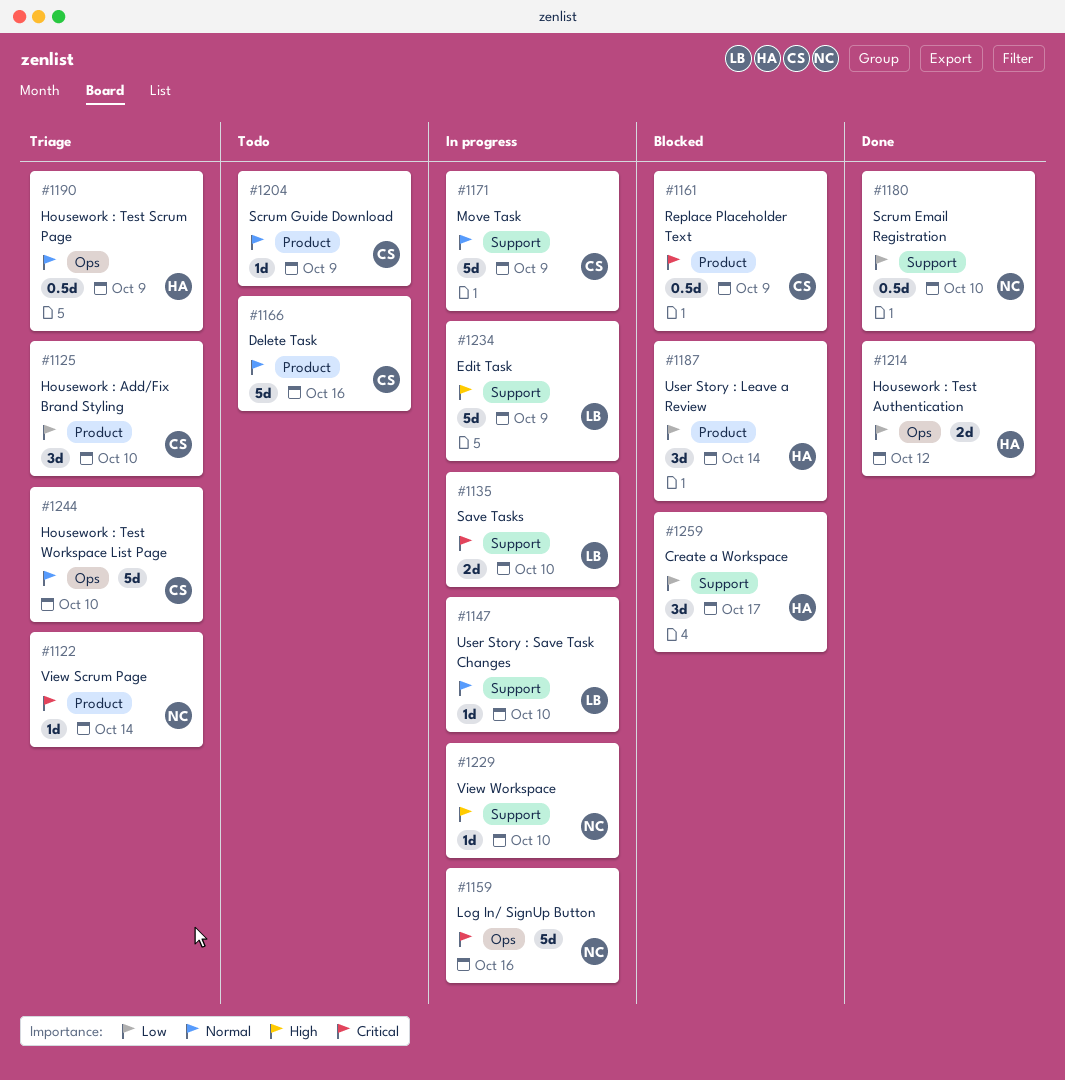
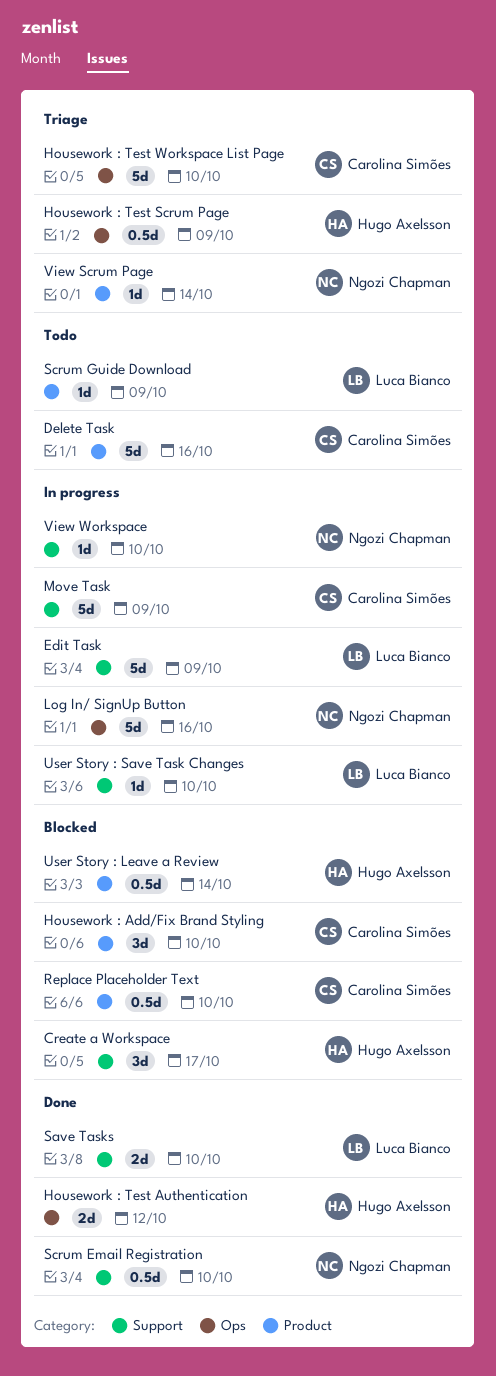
Housework : Add/Fix Brand Styling, status: Triage -> Blocked
Replace Placeholder Text, due: Oct 9 -> Oct 10
Save Tasks, status: In progress -> Done
Scrum Guide Download, owner: Carolina Simões -> Luca Bianco
User Story : Leave a Review, estimate: 3d -> 0.5d

